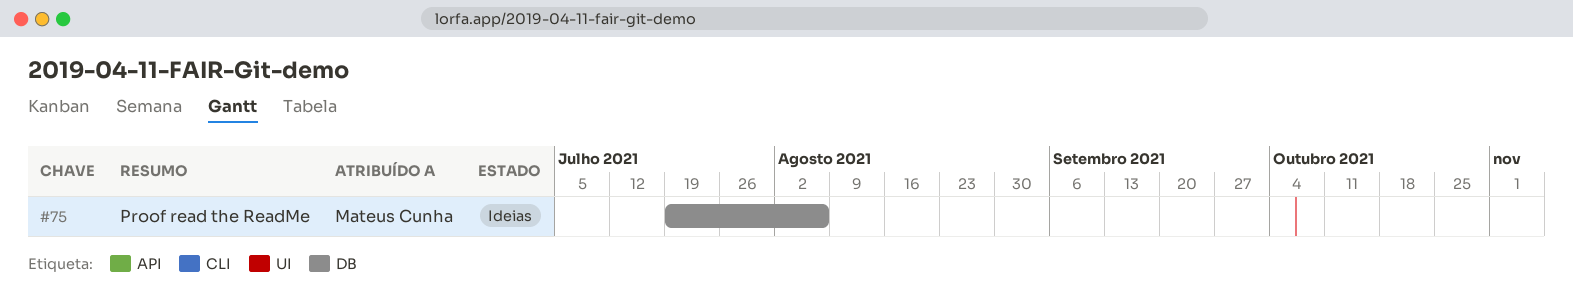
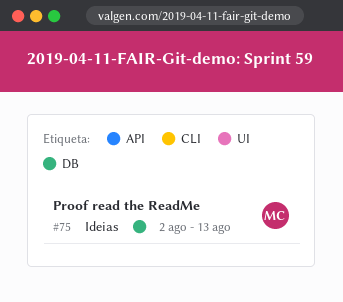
#75, start: Jul 19 -> Aug 2
#75, due: Aug 6 -> Aug 13

